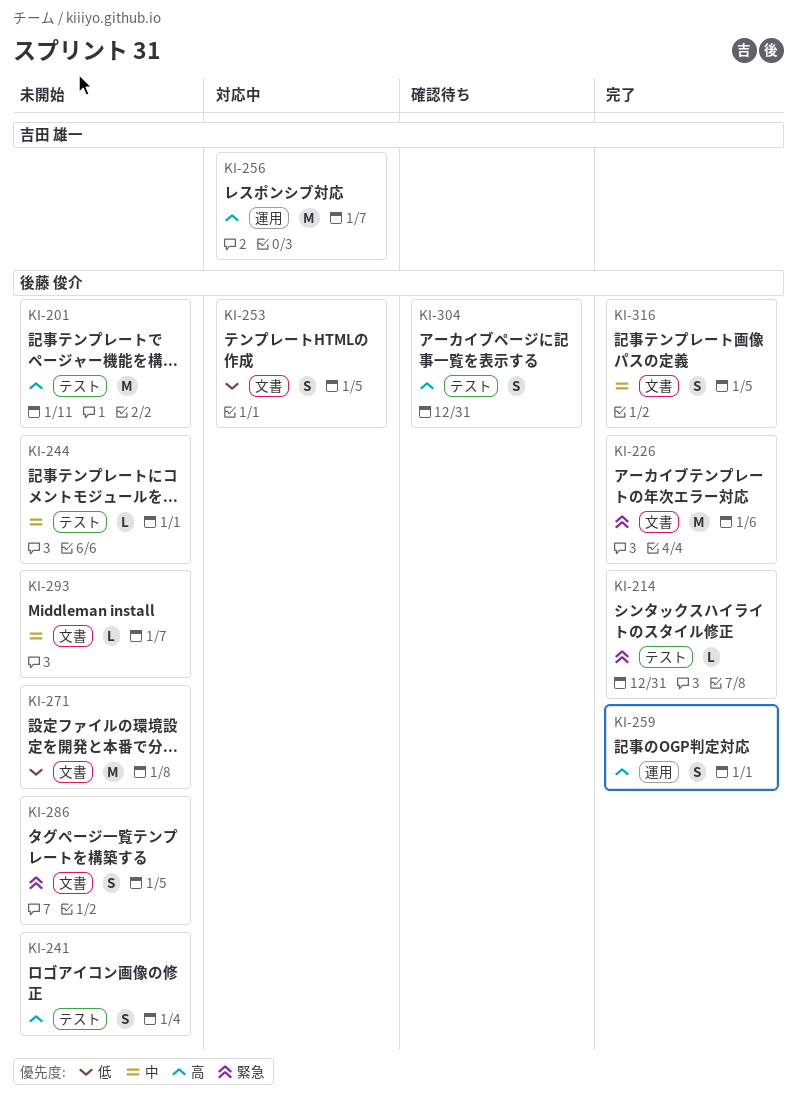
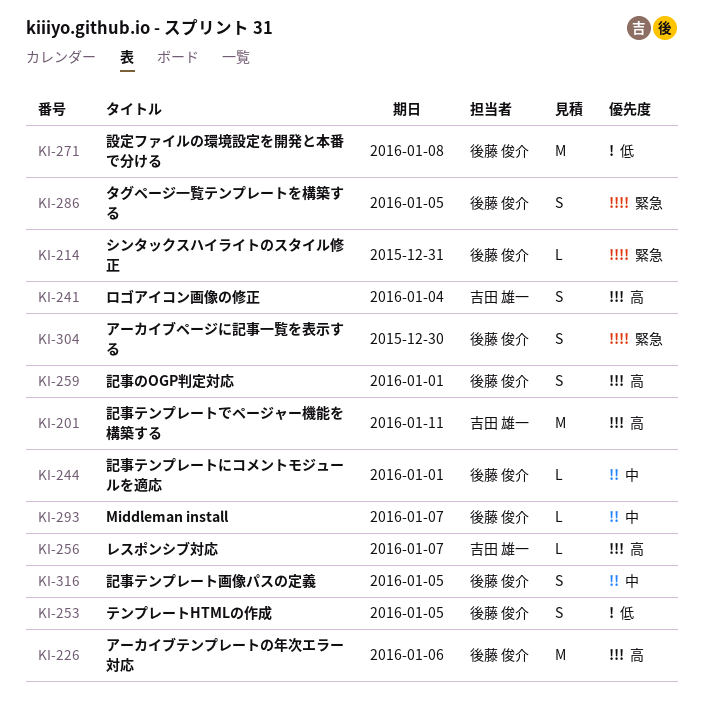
KI-201, owner: 後藤 俊介 -> 吉田 雄一
KI-226, priority: 緊急 -> 高
KI-241, owner: 後藤 俊介 -> 吉田 雄一
KI-256, estimate: M -> L
KI-304, priority: 高 -> 緊急
KI-304, due: Dec 31 -> Dec 30

